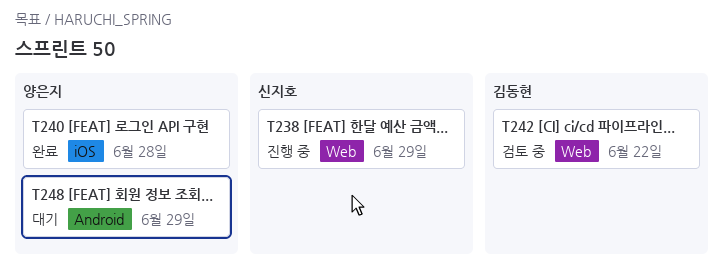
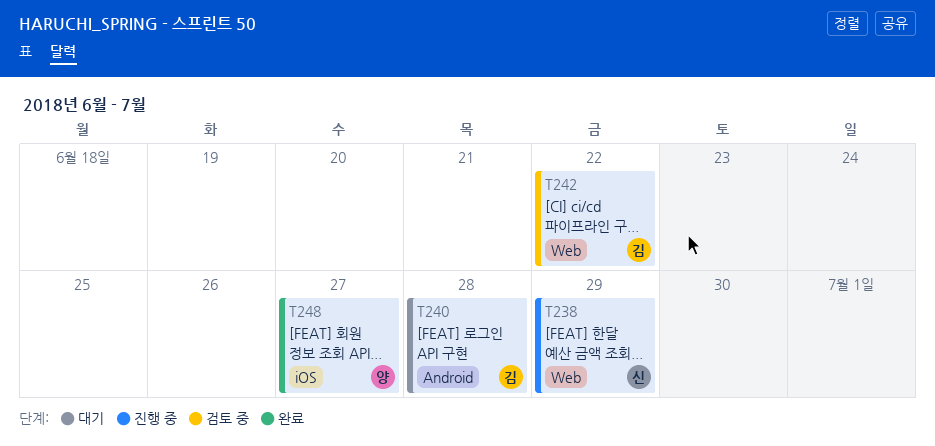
T240, status: 완료 -> 대기
T240, owner: 양은지 -> 김동현
T240, label: iOS -> Android
T248, status: 대기 -> 완료
T248, label: Android -> iOS
T248, due: Jun 29 -> Jun 27

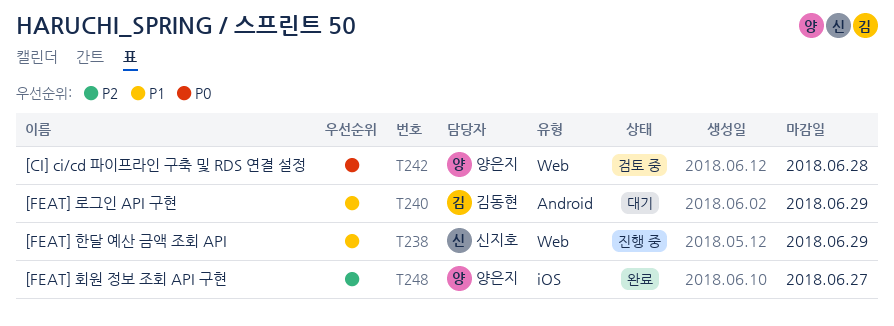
T240, due: Jun 28 -> Jun 29
T242, owner: 김동현 -> 양은지
T242, due: Jun 22 -> Jun 28

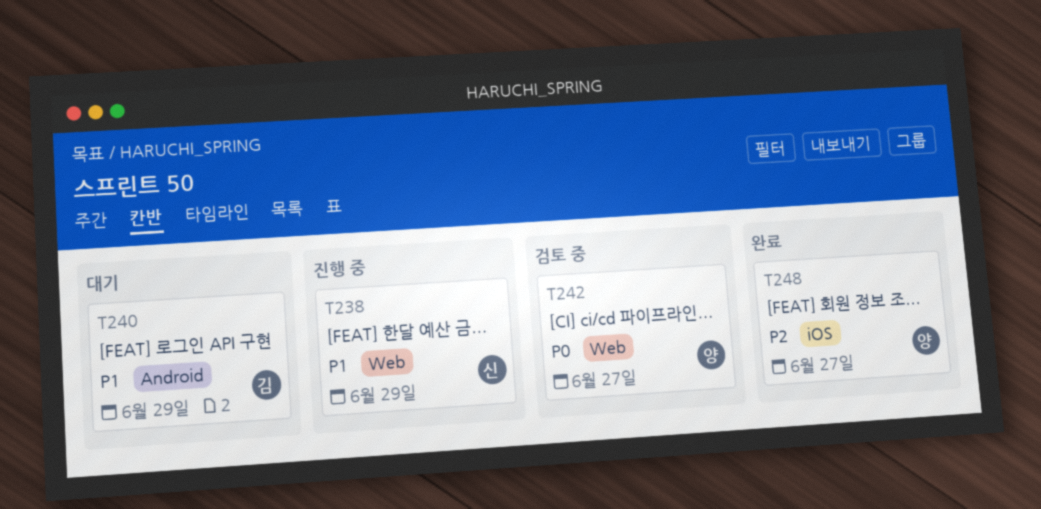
T242, due: Jun 28 -> Jun 27

